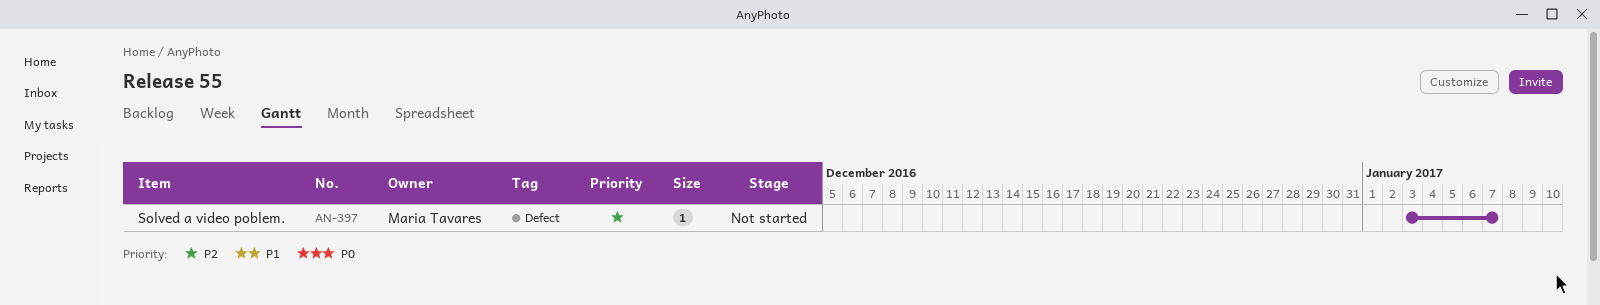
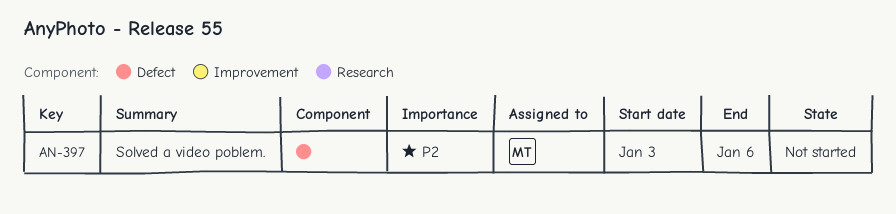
AN-397, due: Jan 7 -> Jan 6

